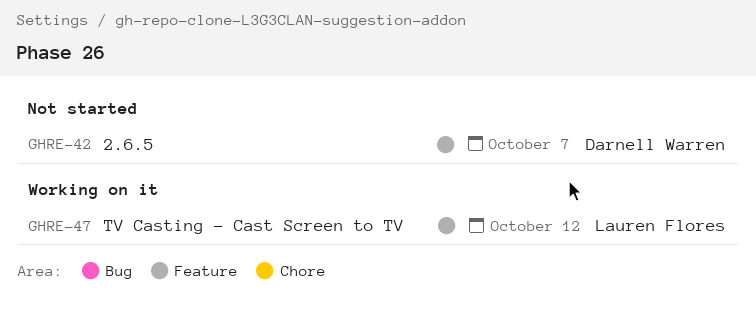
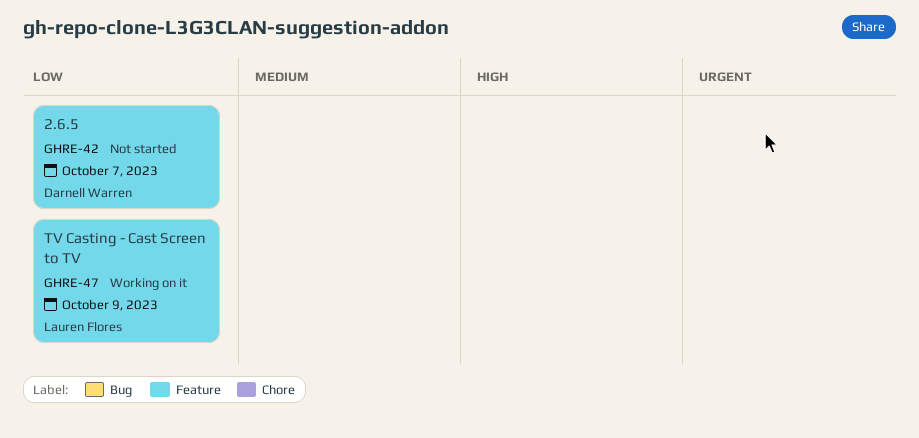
GHRE-47, due: Oct 12 -> Oct 9

